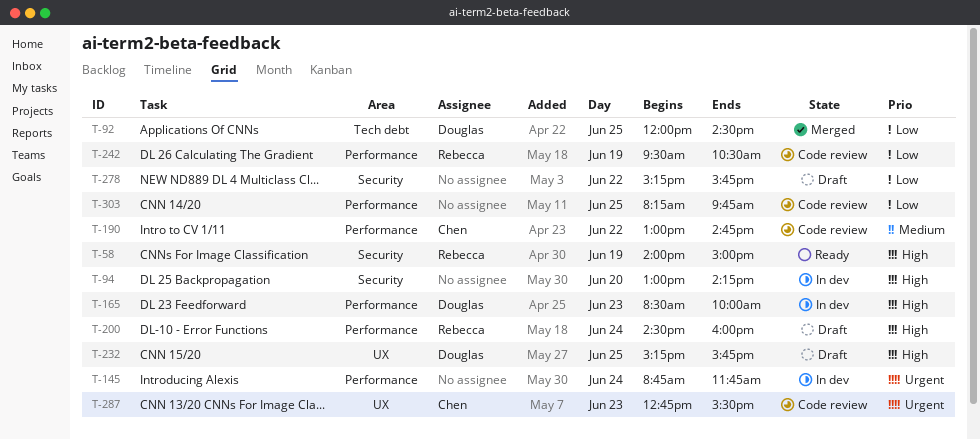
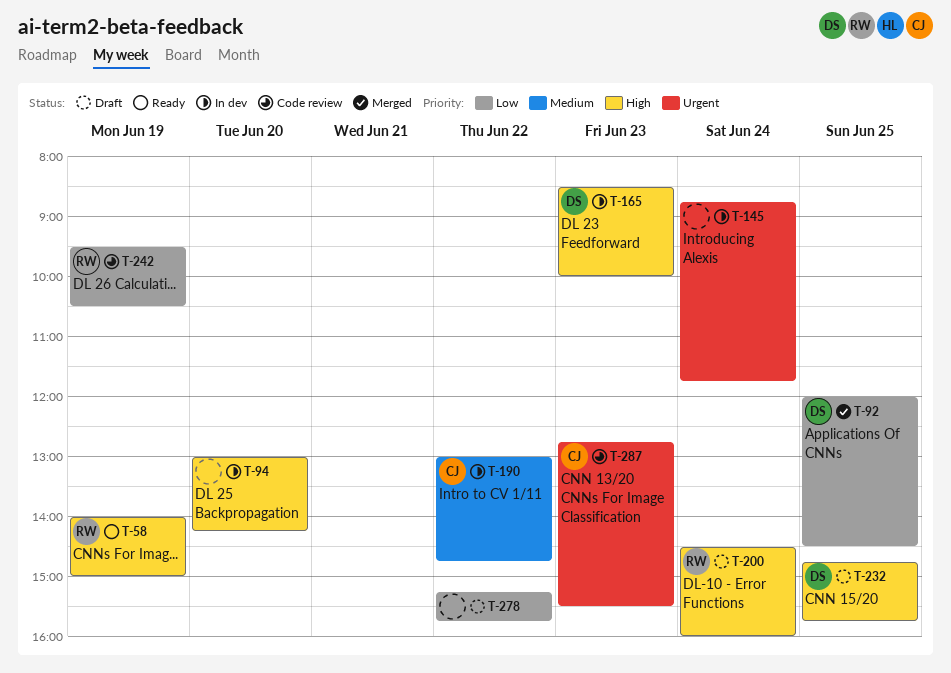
T-190, status: Code review -> In dev
T-232, begins: 15:15 -> 14:45
T-303: present -> none

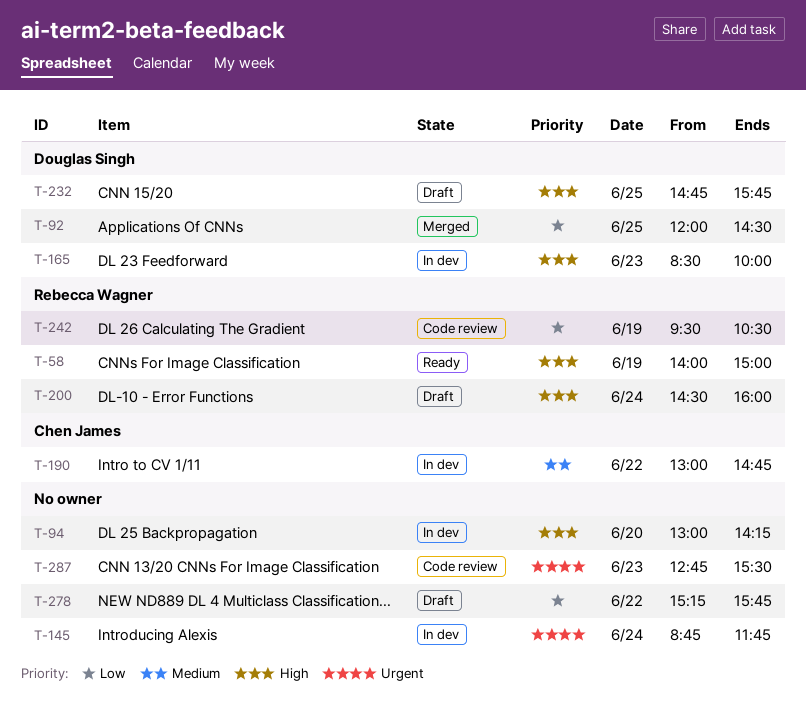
T-287, owner: Chen James -> none

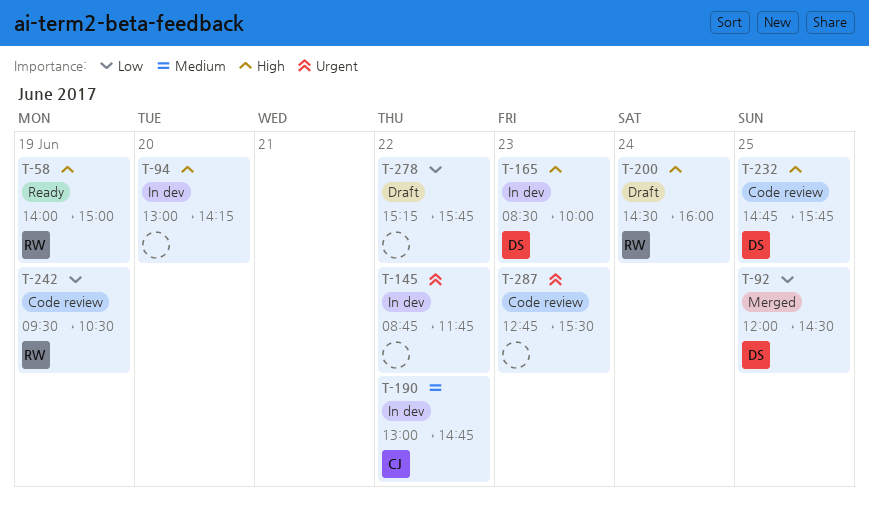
T-145, day: Jun 24 -> Jun 22
T-232, status: Draft -> Code review

